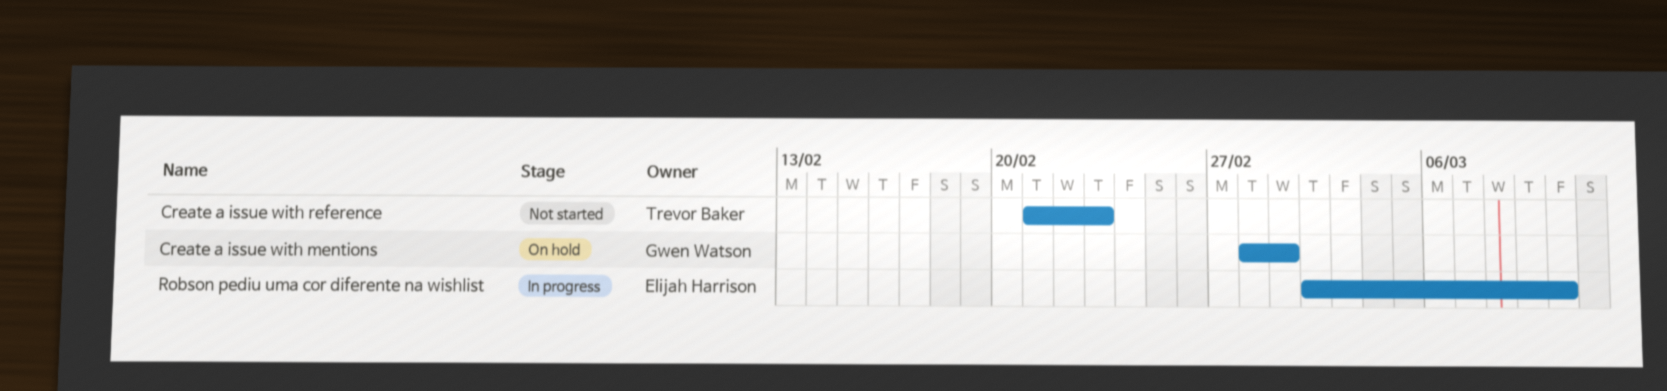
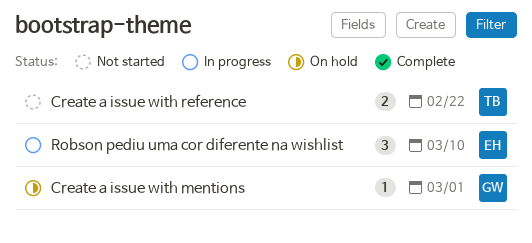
Create a issue with reference, due: Feb 23 -> Feb 22

